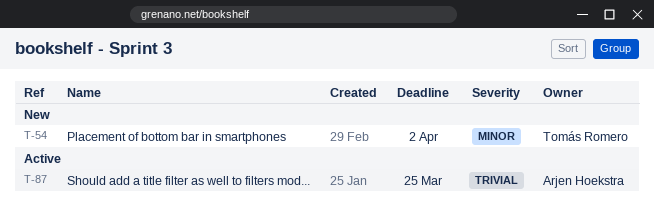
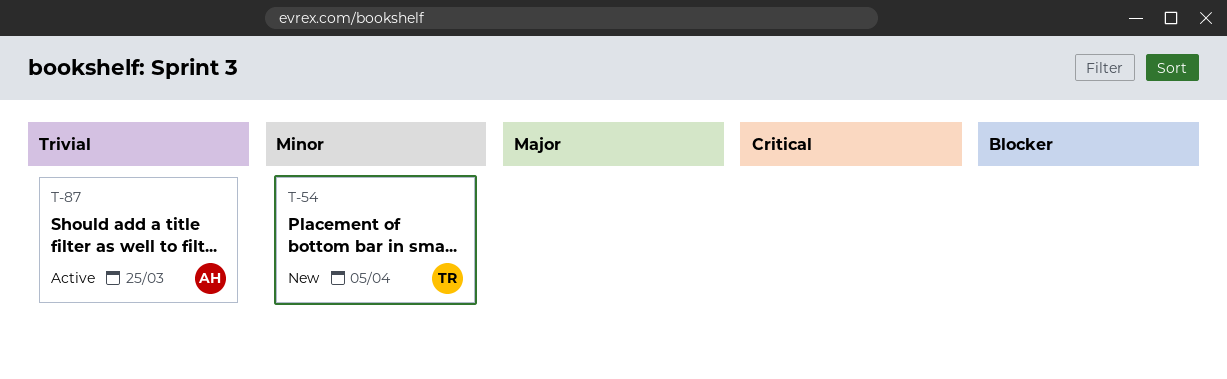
T-54, due: Apr 2 -> Apr 5

